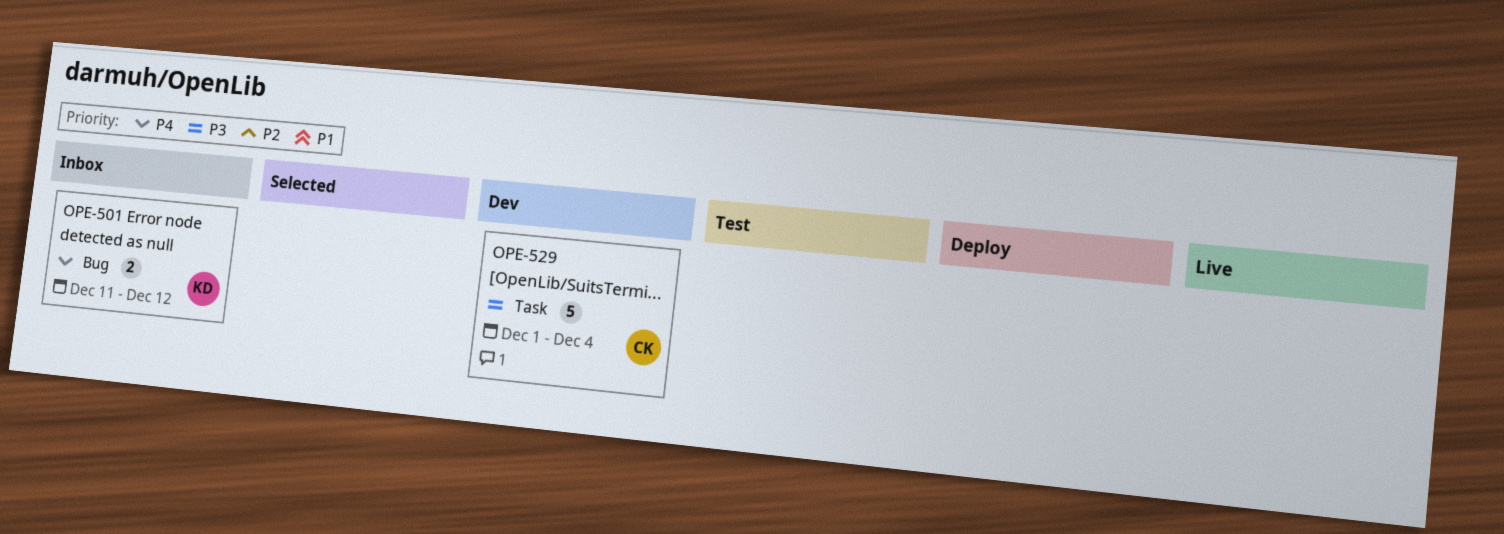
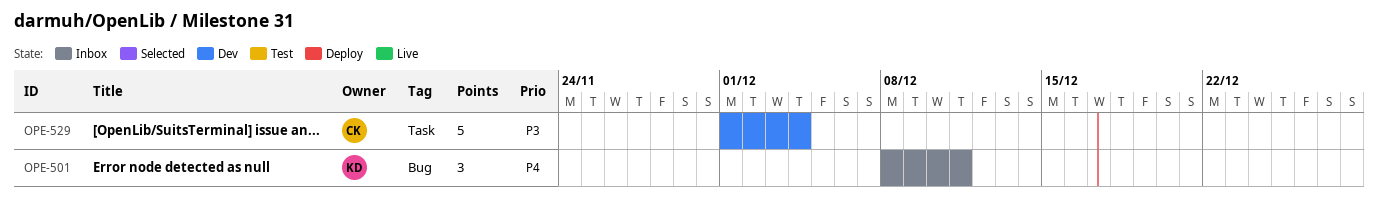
OPE-501, estimate: 2 -> 3
OPE-501, start: Dec 11 -> Dec 8
OPE-501, due: Dec 12 -> Dec 11

